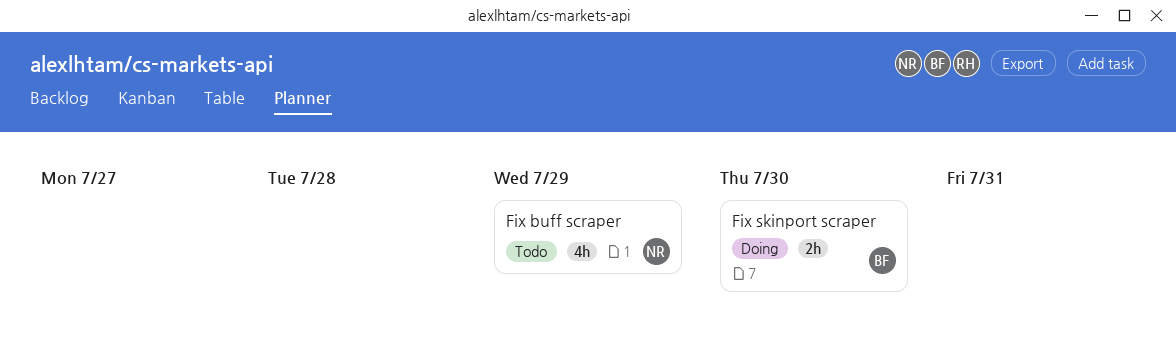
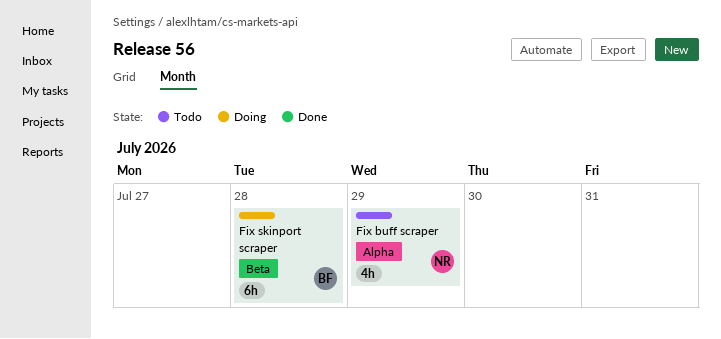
Fix skinport scraper, estimate: 2h -> 6h
Fix skinport scraper, due: Jul 30 -> Jul 28

